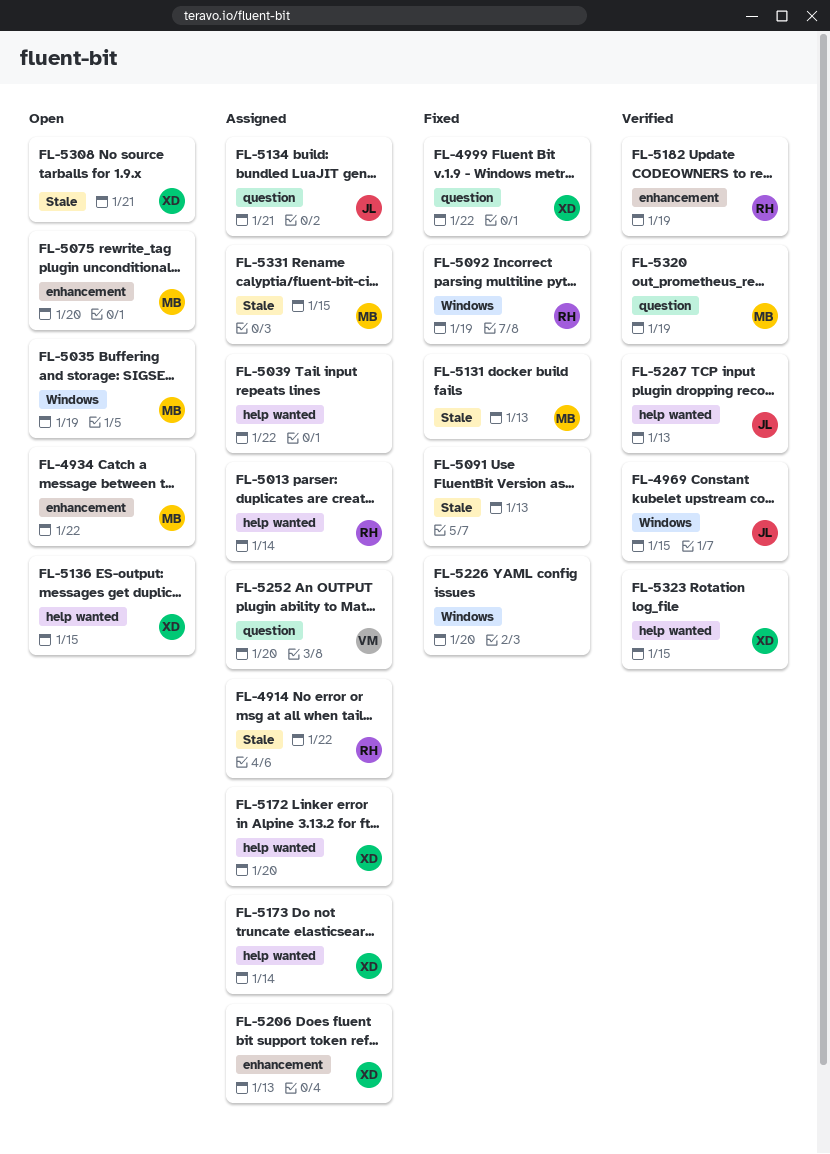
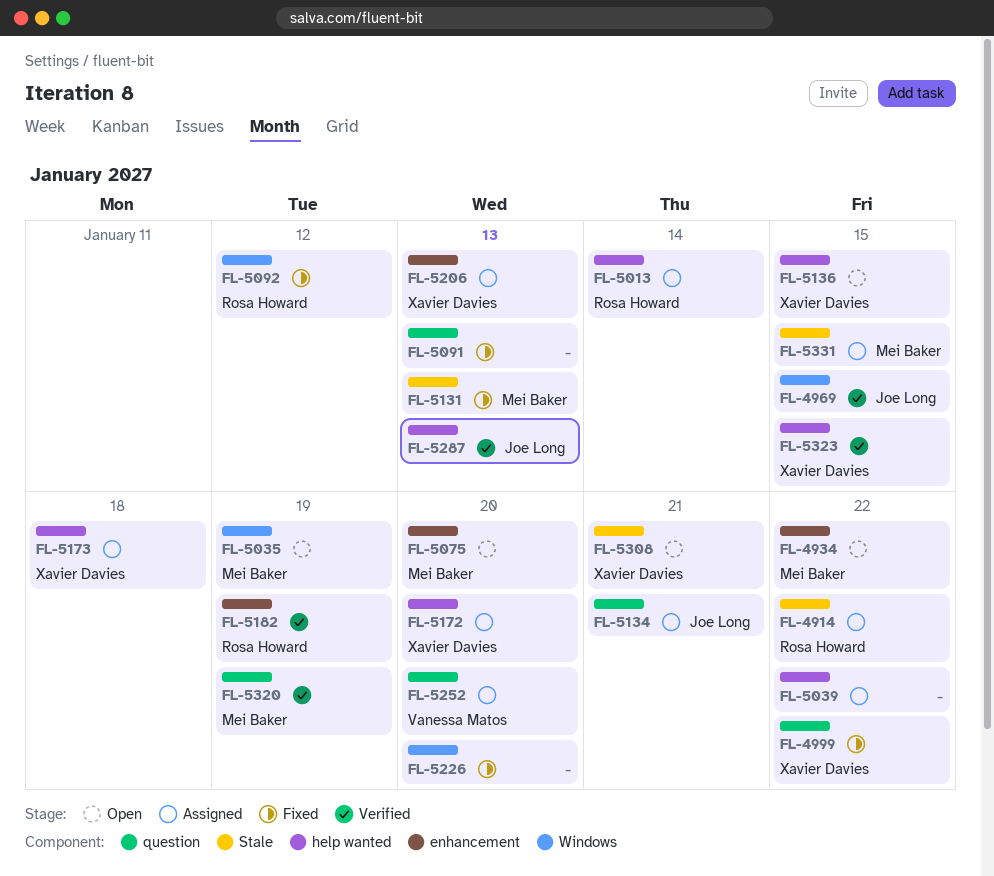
FL-5091, label: Stale -> question
FL-5092, due: Jan 19 -> Jan 12
FL-5173, due: Jan 14 -> Jan 18

